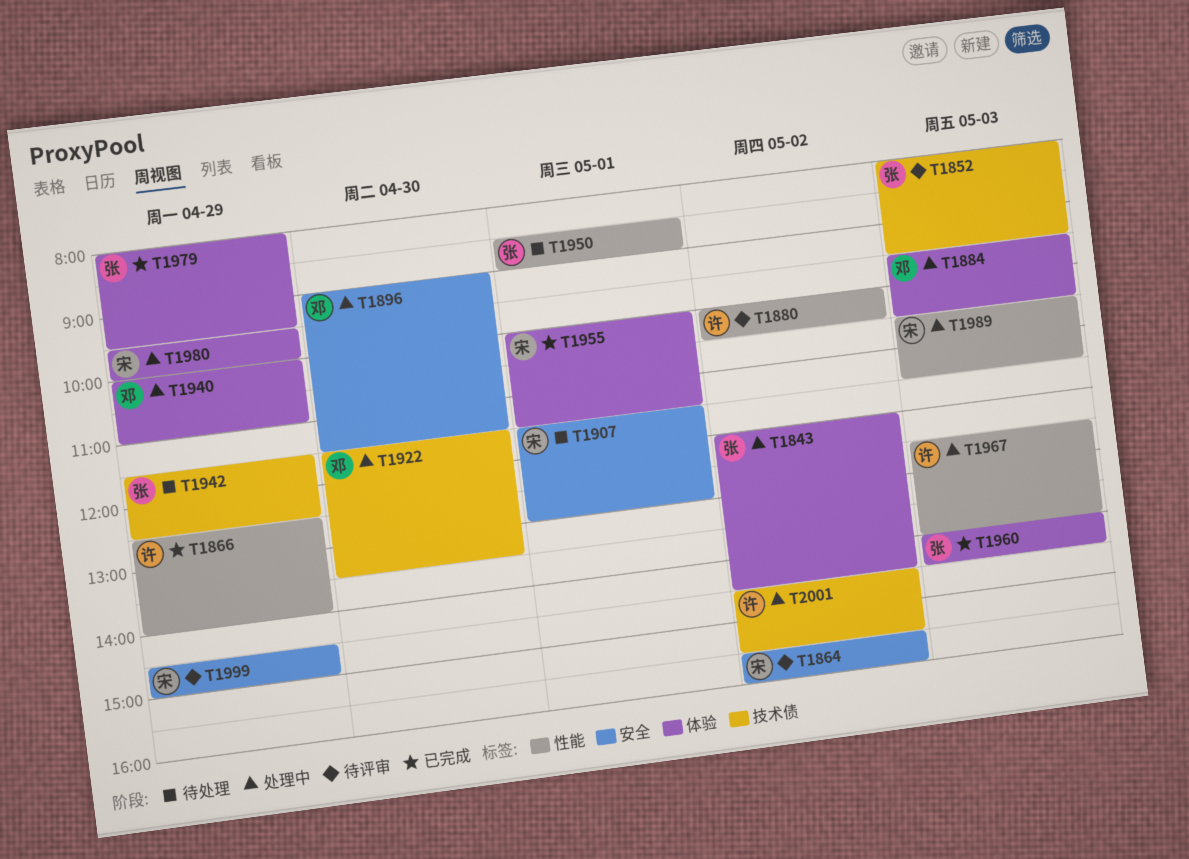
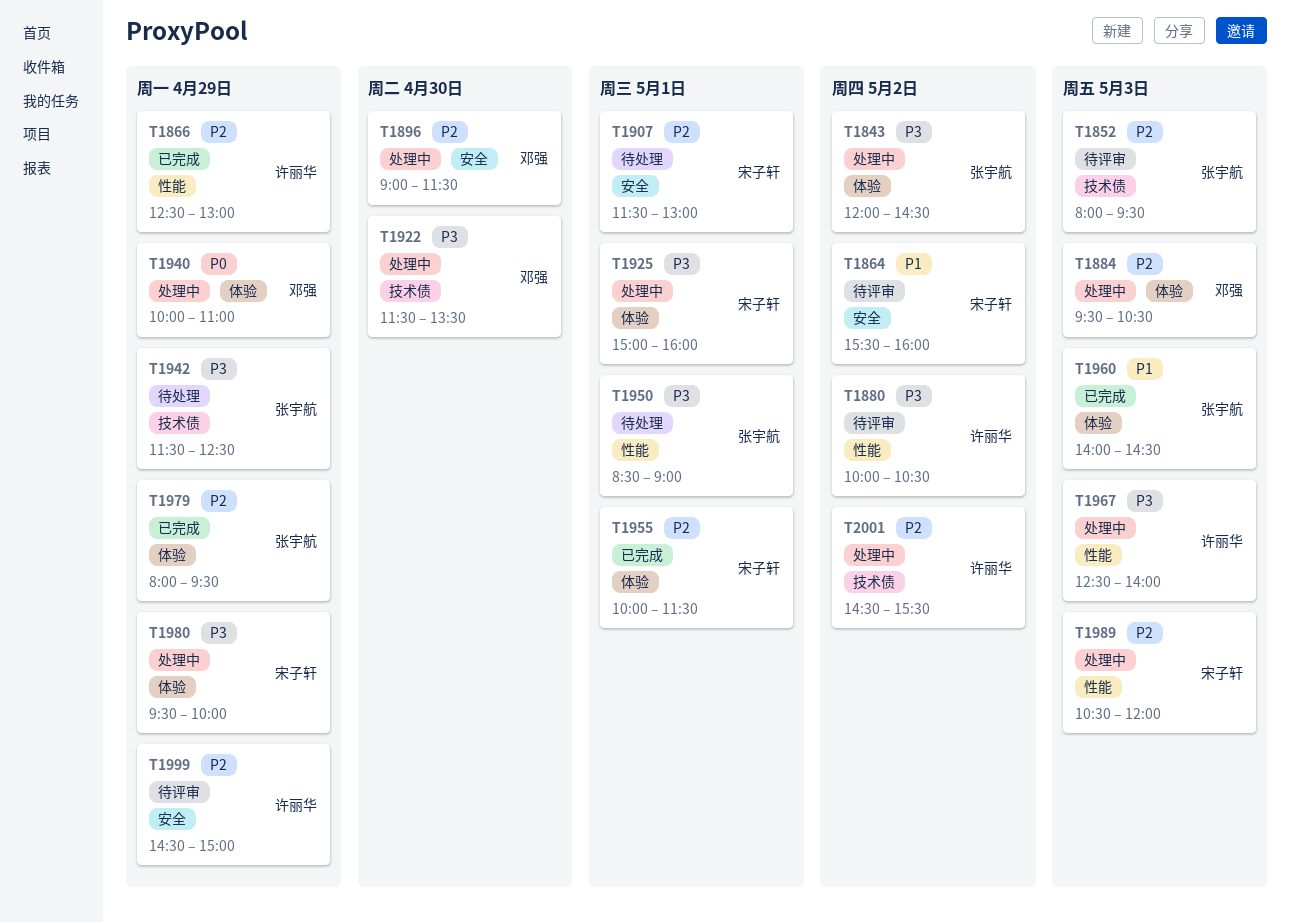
T1866, ends: 14:00 -> 13:00
T1925: none -> present
T1989, ends: 11:30 -> 12:00
T1999, owner: 宋子轩 -> 许丽华

